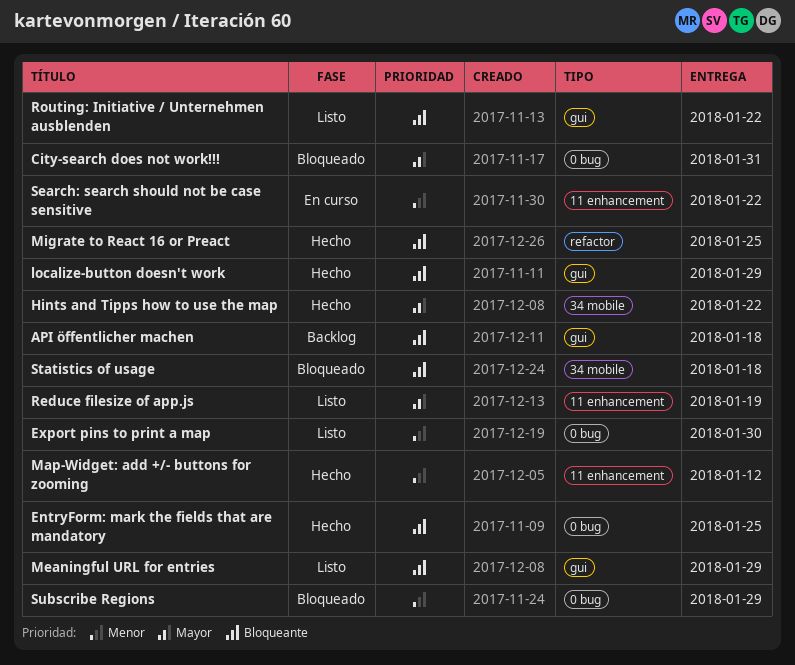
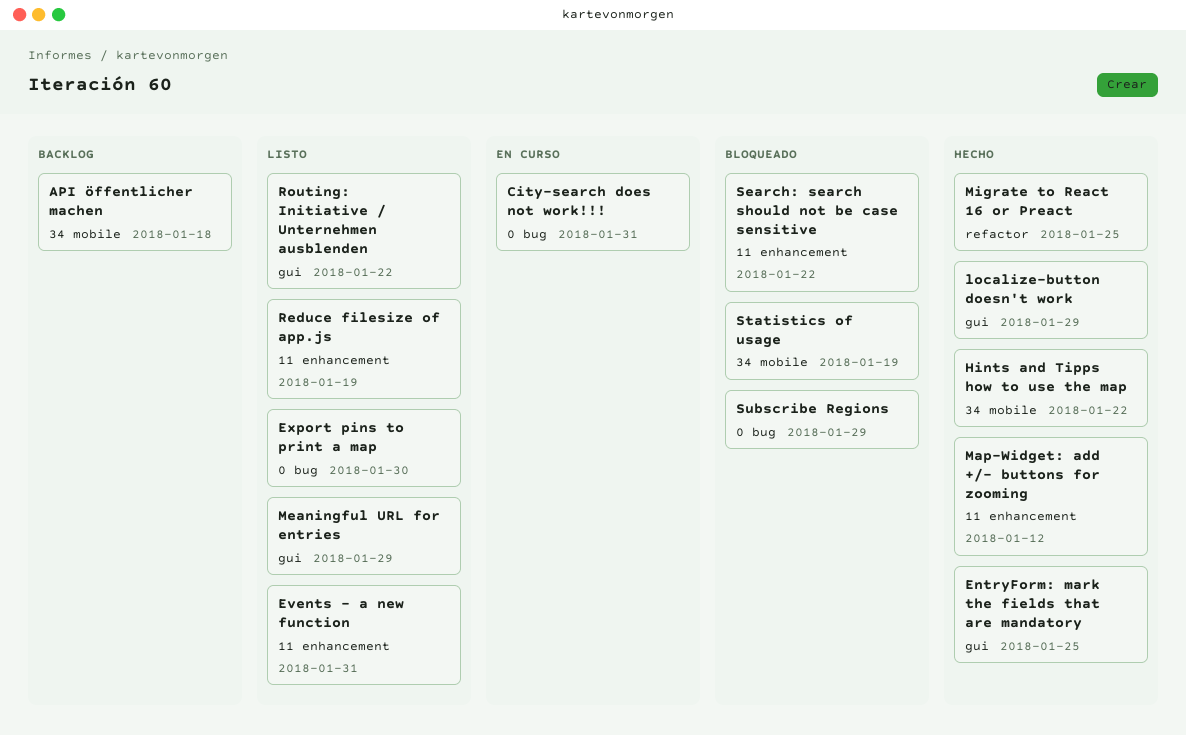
API öffentlicher machen, label: gui -> 34 mobile
City-search does not work!!!, status: Bloqueado -> En curso
EntryForm: mark the fields that are mandatory, label: 0 bug -> gui
Events - a new function: none -> present
Search: search should not be case sensitive, status: En curso -> Bloqueado
Statistics of usage, due: Jan 18 -> Jan 19

